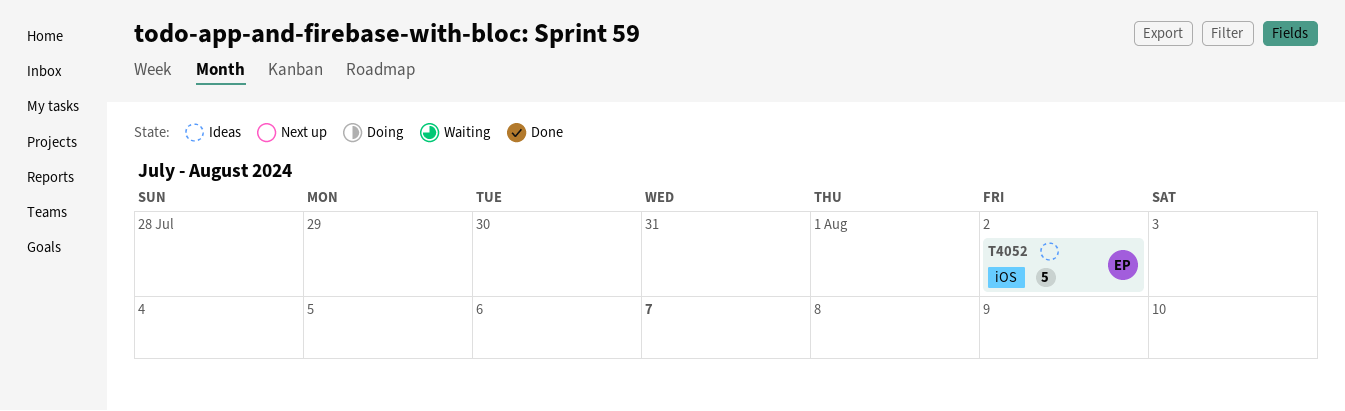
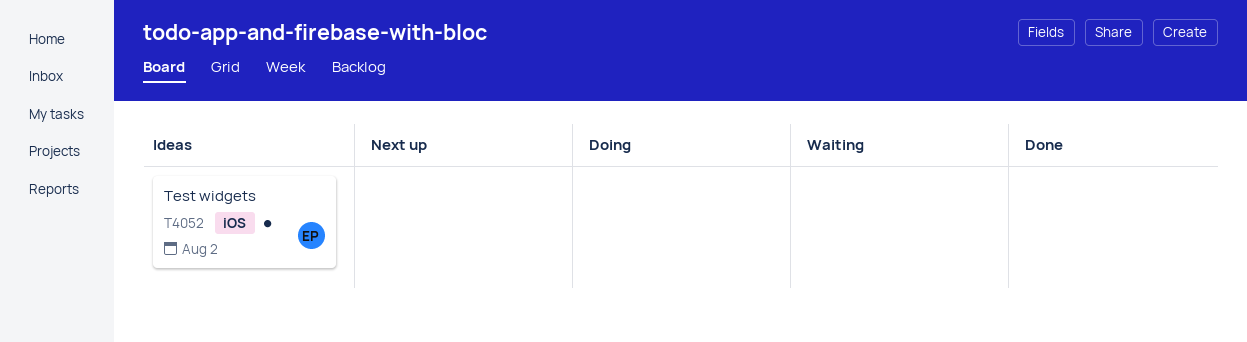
T4052, estimate: 5 -> 1

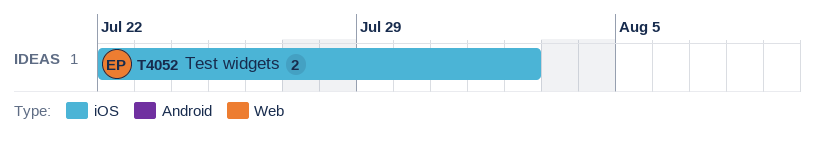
T4052, estimate: 1 -> 2

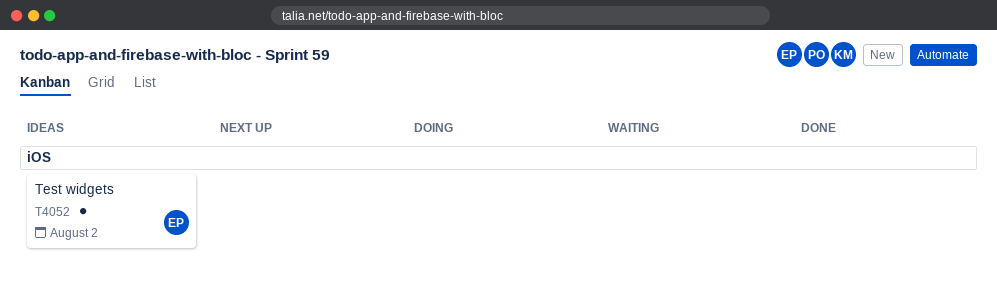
T4052, estimate: 2 -> 1

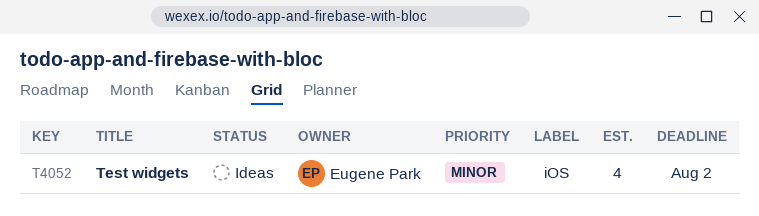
T4052, estimate: 1 -> 4

